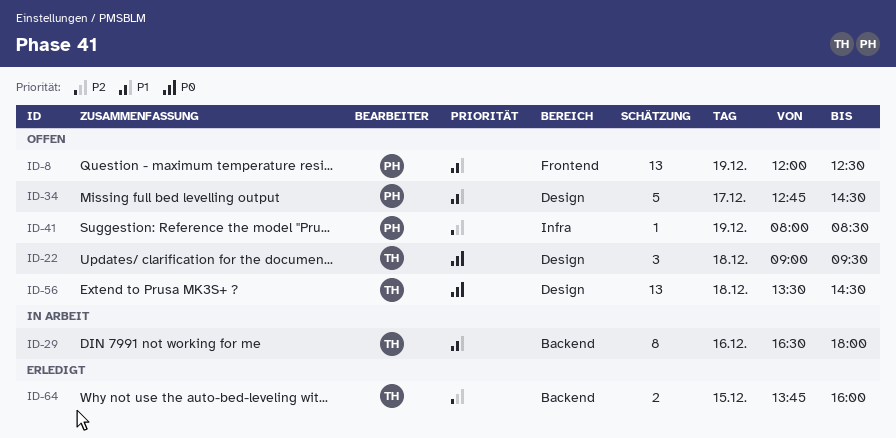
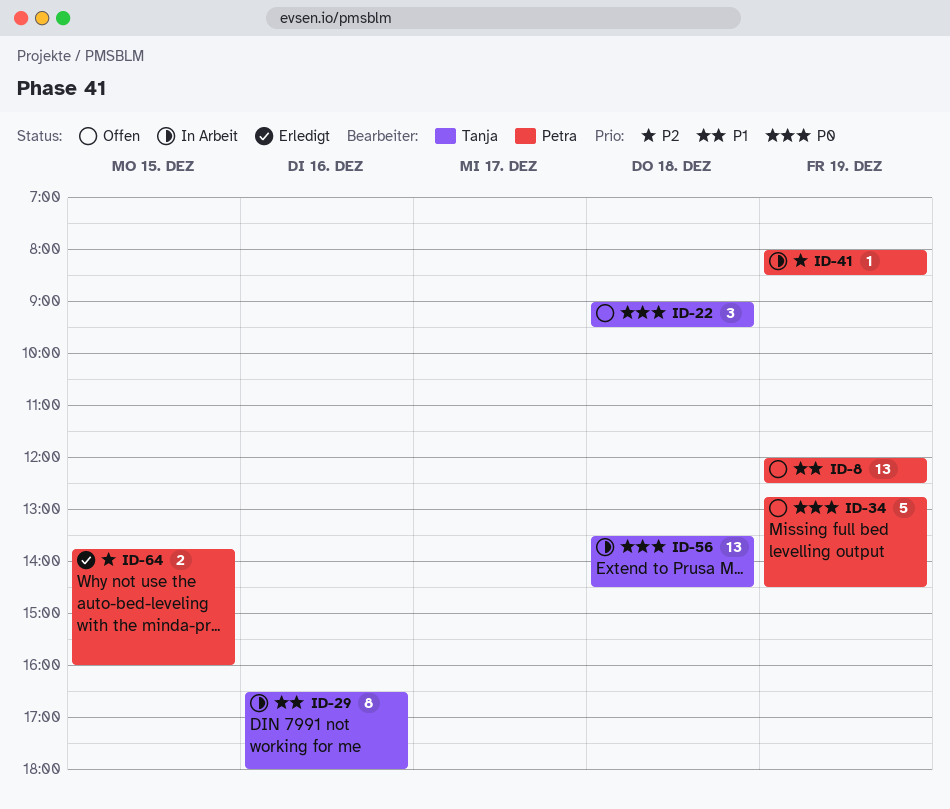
ID-34, priority: P1 -> P0
ID-34, day: Dec 17 -> Dec 19
ID-41, status: Offen -> In Arbeit
ID-56, status: Offen -> In Arbeit
ID-64, owner: Tanja -> Petra

